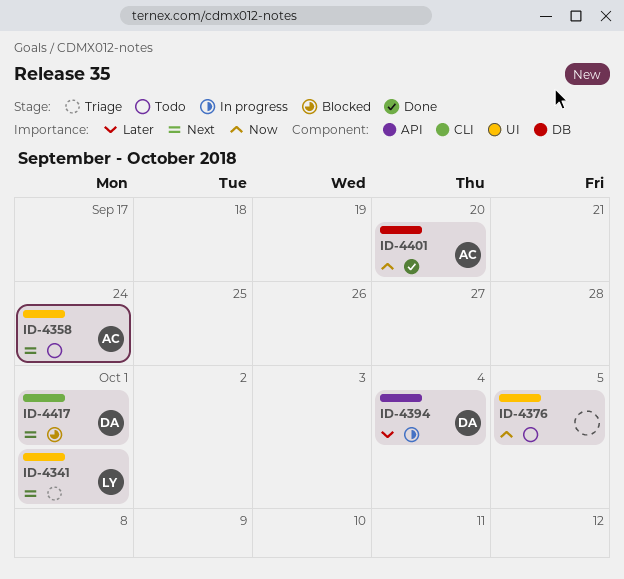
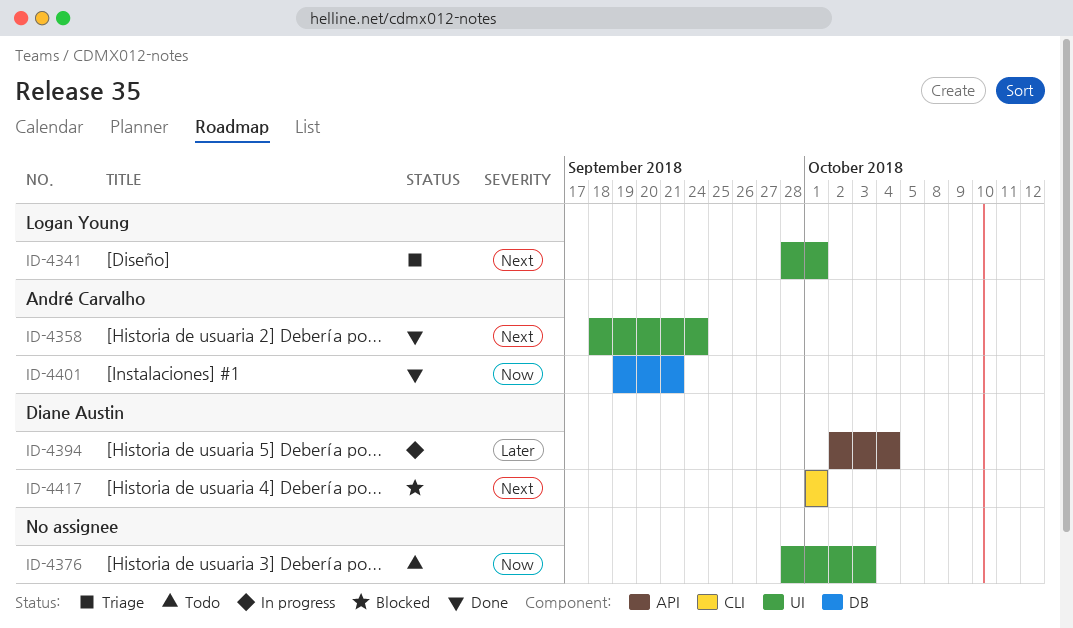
ID-4358, status: Todo -> Done
ID-4376, due: Oct 5 -> Oct 3
ID-4401, due: Sep 20 -> Sep 21

